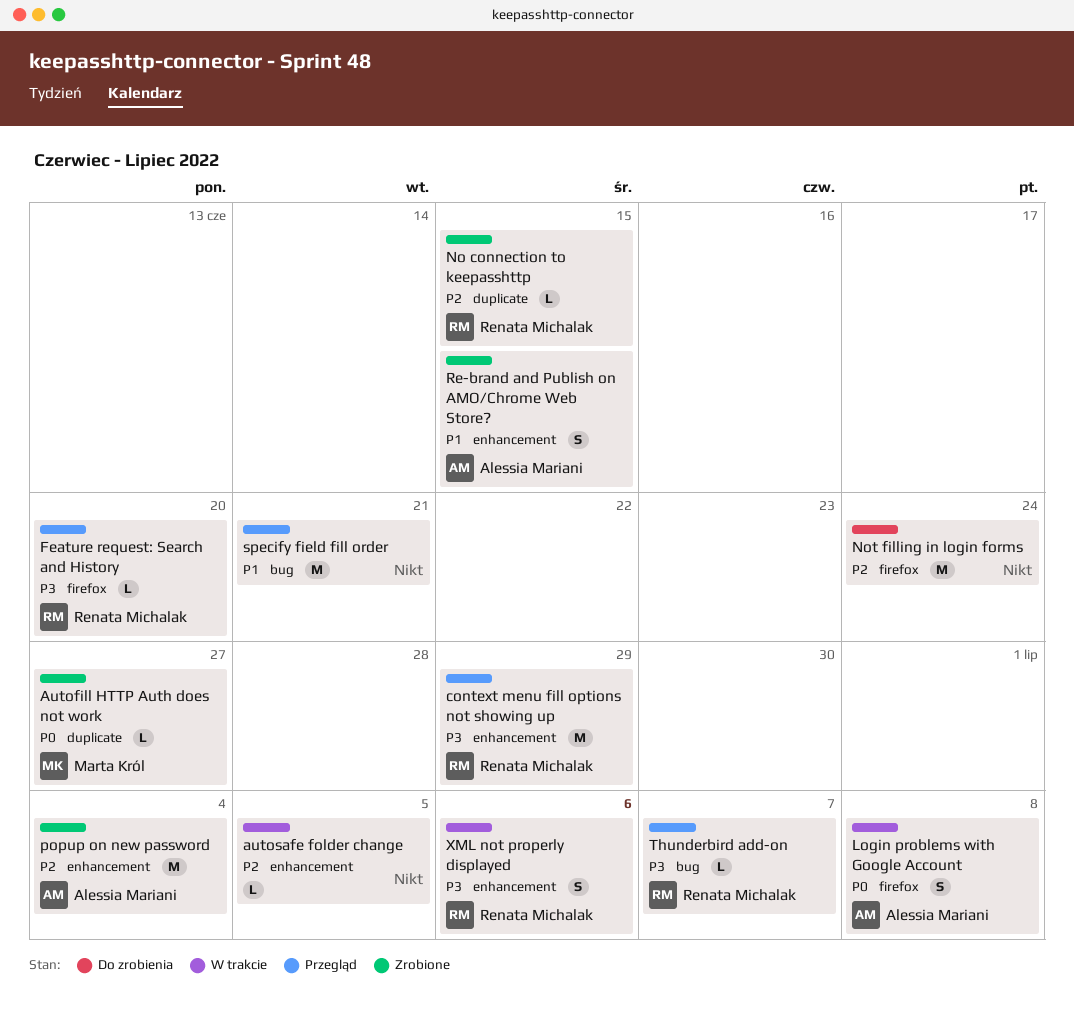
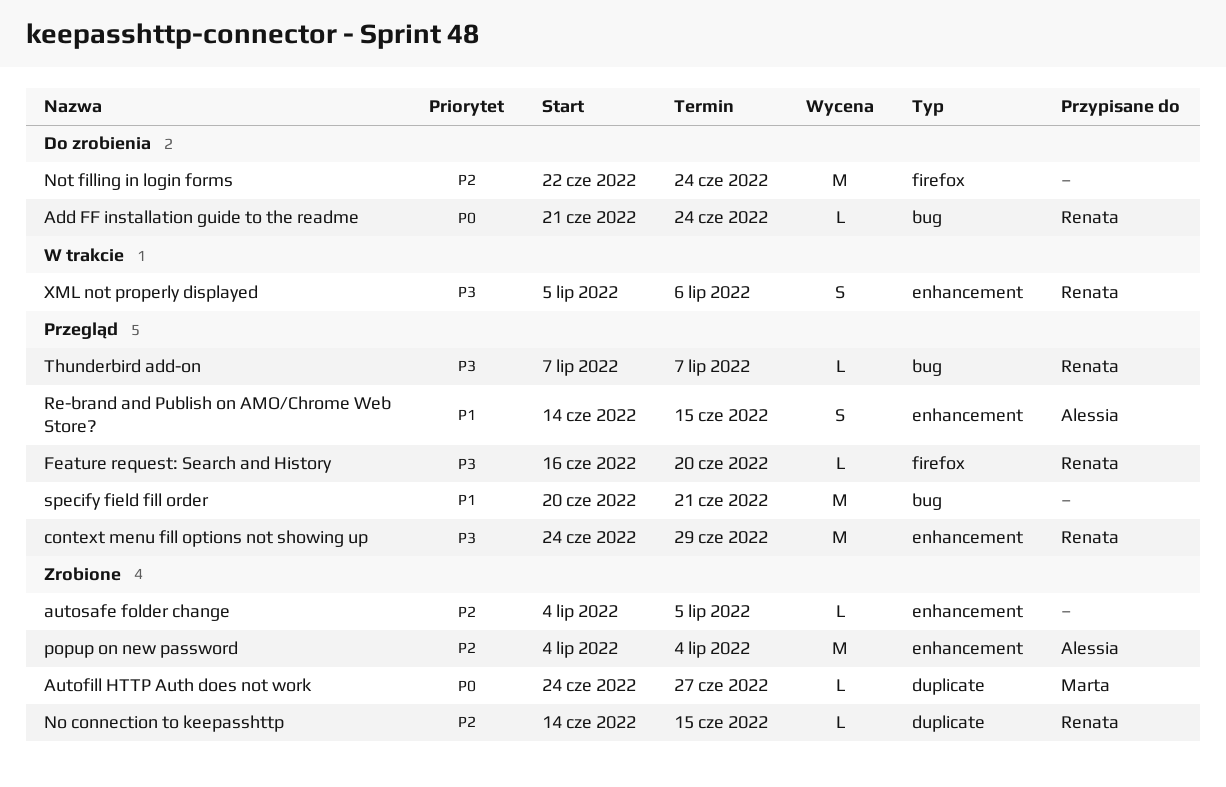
Add FF installation guide to the readme: none -> present
autosafe folder change, status: W trakcie -> Zrobione
Login problems with Google Account: present -> none
Re-brand and Publish on AMO/Chrome Web Store?, status: Zrobione -> Przegląd

